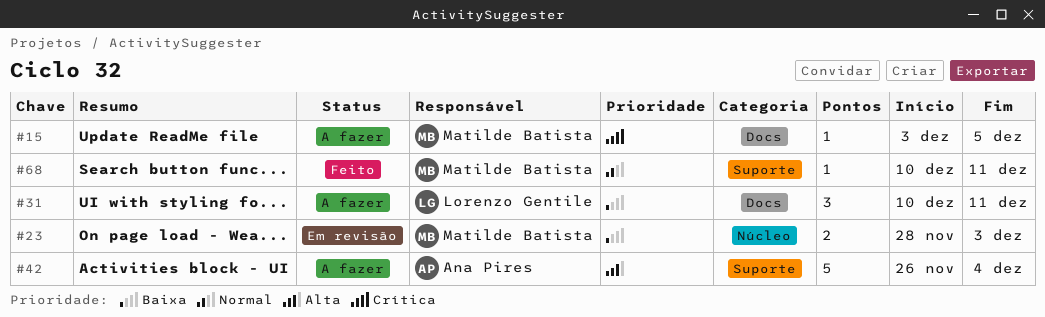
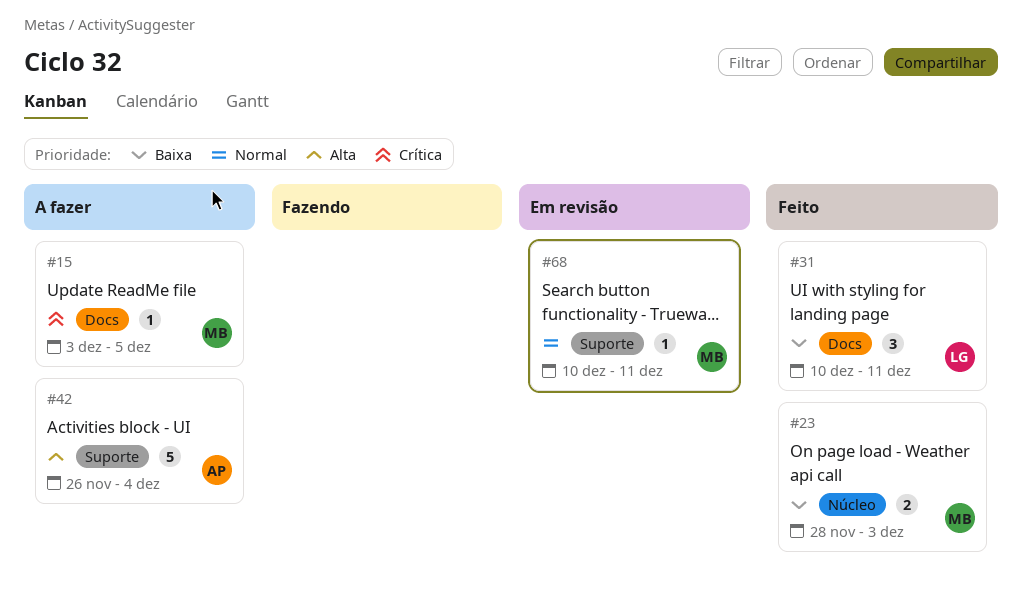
#23, status: Em revisão -> Feito
#31, status: A fazer -> Feito
#68, status: Feito -> Em revisão

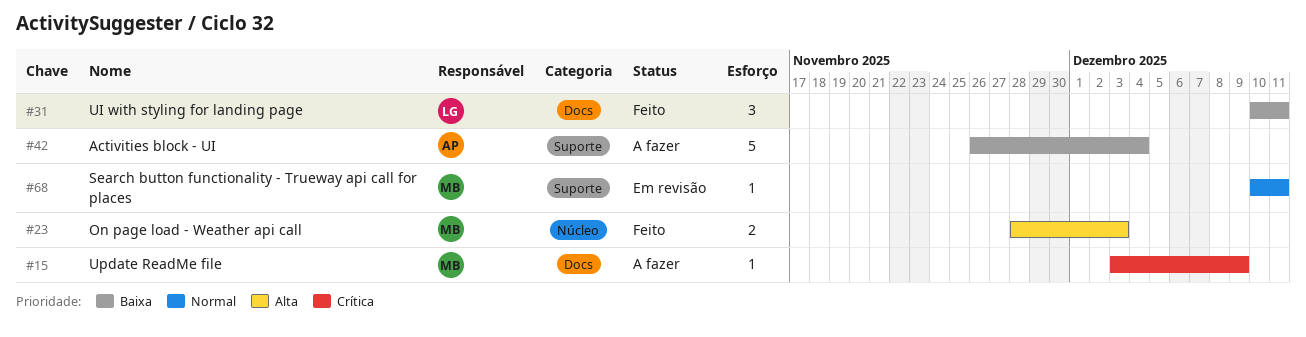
#15, due: Dec 5 -> Dec 9
#23, priority: Baixa -> Alta
#42, priority: Alta -> Baixa

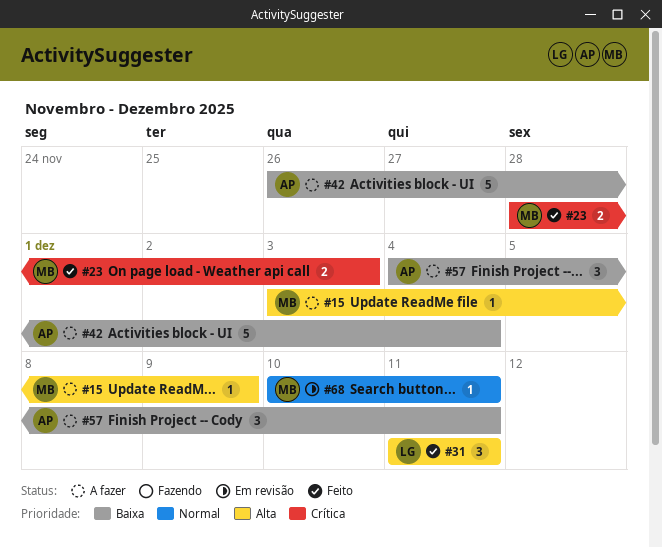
#15, priority: Crítica -> Alta
#23, priority: Alta -> Crítica
#31, priority: Baixa -> Alta
#31, start: Dec 10 -> Dec 11
#57: none -> present

